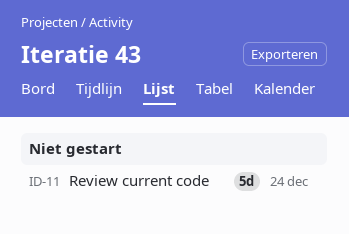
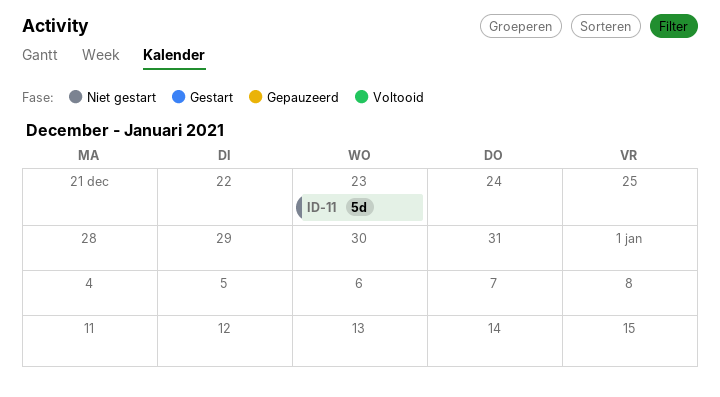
ID-11, due: Dec 24 -> Dec 23

